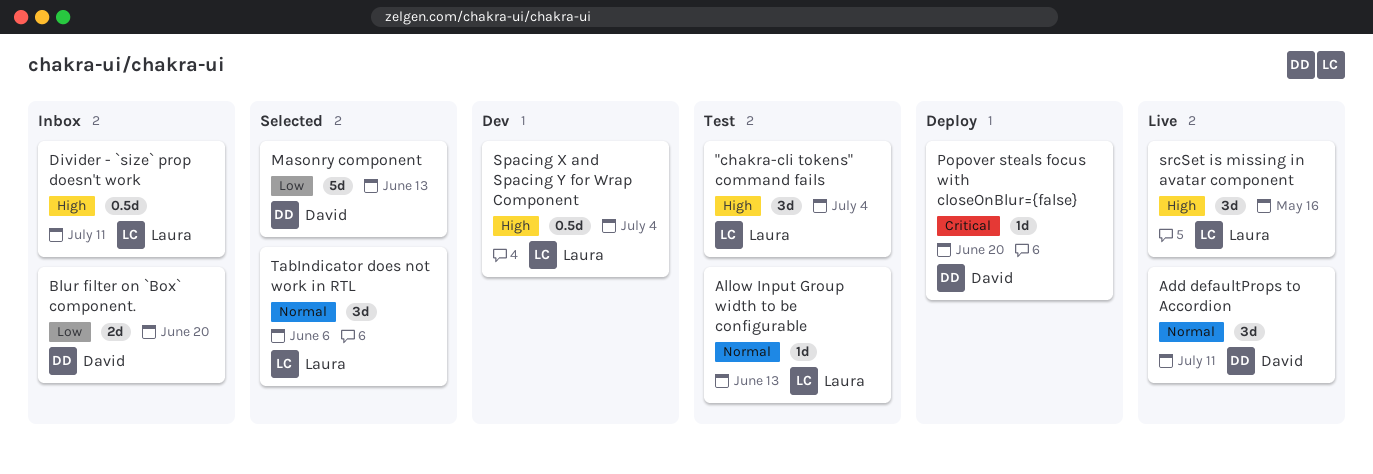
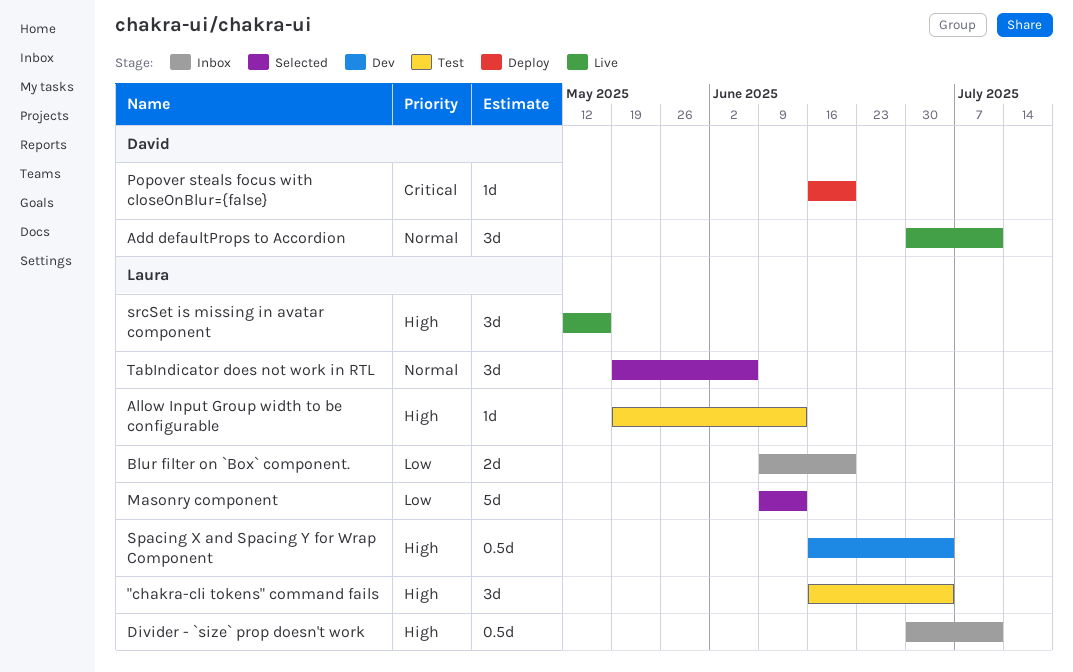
Allow Input Group width to be configurable, priority: Normal -> High
Blur filter on `Box` component., owner: David -> Laura
Masonry component, owner: David -> Laura

